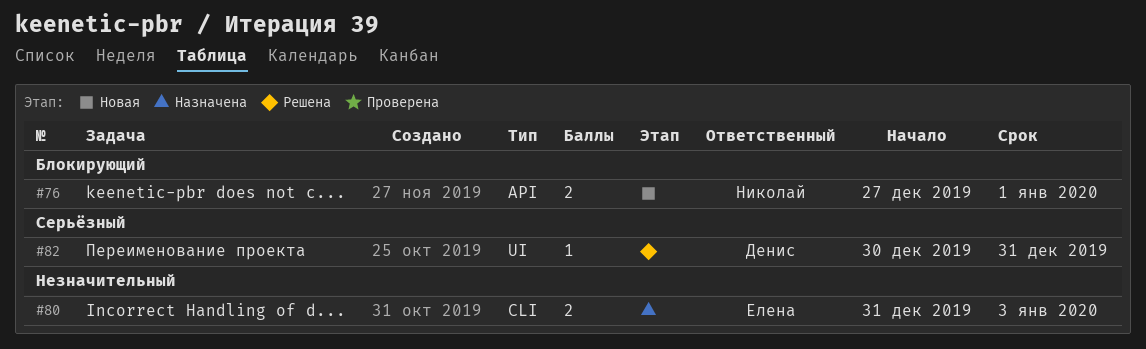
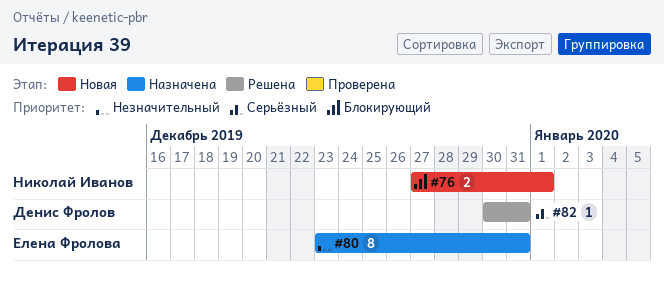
#80, estimate: 2 -> 8
#80, start: Dec 31 -> Dec 23
#80, due: Jan 3 -> Dec 31

